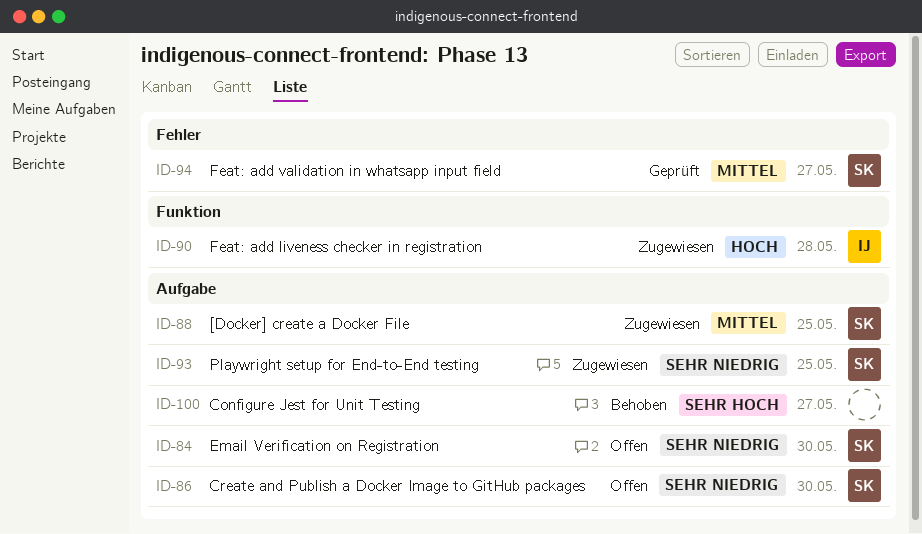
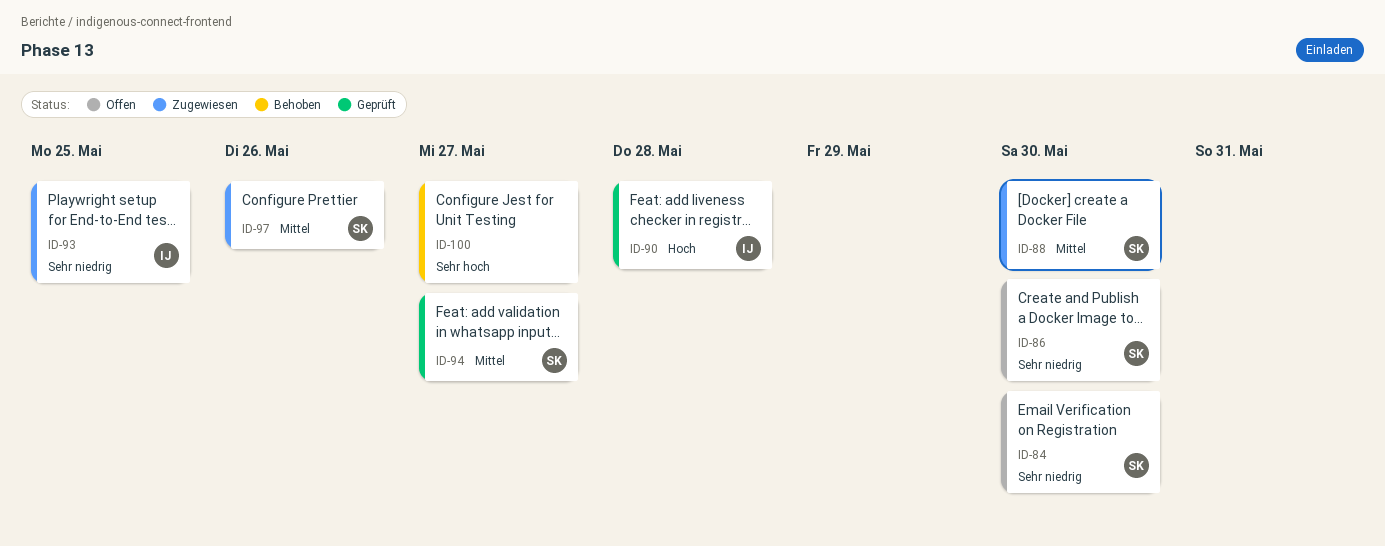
ID-88, due: May 25 -> May 30
ID-90, status: Zugewiesen -> Geprüft
ID-93, owner: SK -> IJ
ID-97: none -> present

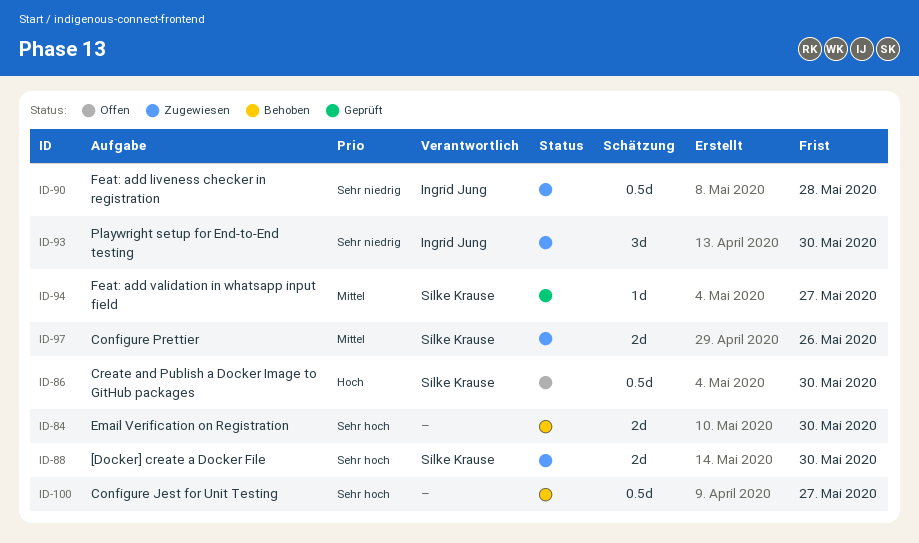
ID-84, status: Offen -> Behoben
ID-84, owner: Silke Krause -> none
ID-84, priority: Sehr niedrig -> Sehr hoch
ID-86, priority: Sehr niedrig -> Hoch
ID-88, priority: Mittel -> Sehr hoch
ID-90, status: Geprüft -> Zugewiesen
ID-90, priority: Hoch -> Sehr niedrig
ID-93, due: May 25 -> May 30

